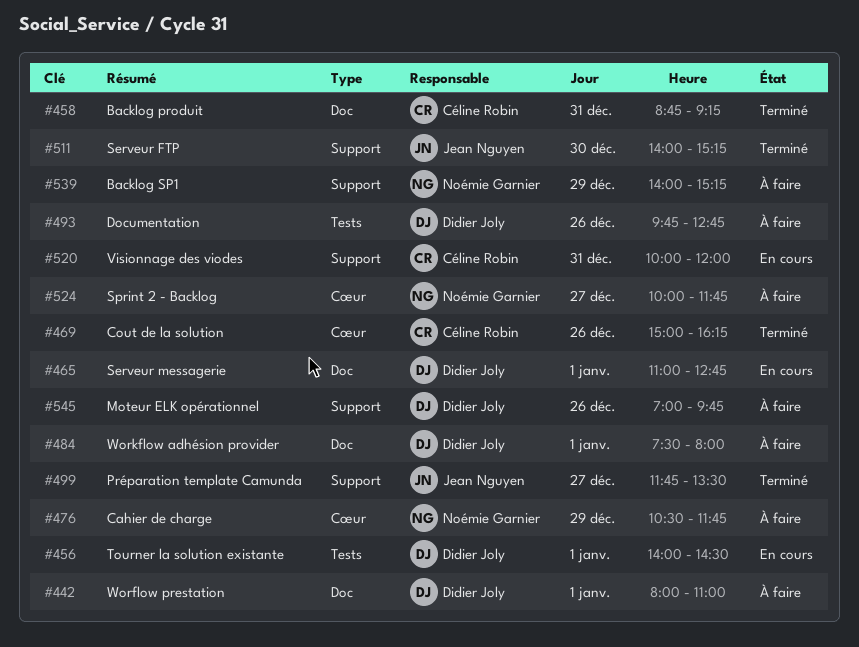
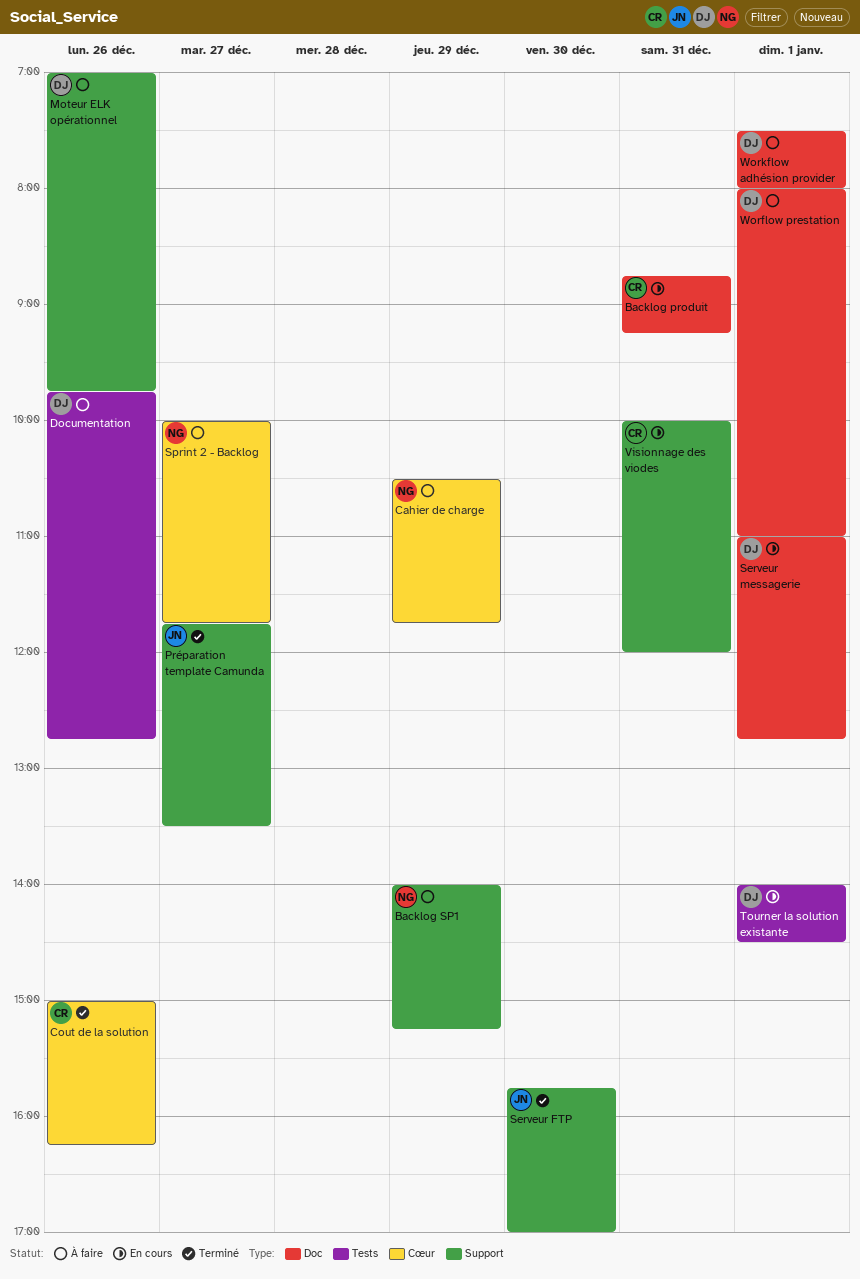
Backlog produit, status: Terminé -> En cours
Serveur FTP, begins: 14:00 -> 15:45
Serveur FTP, ends: 15:15 -> 17:00

